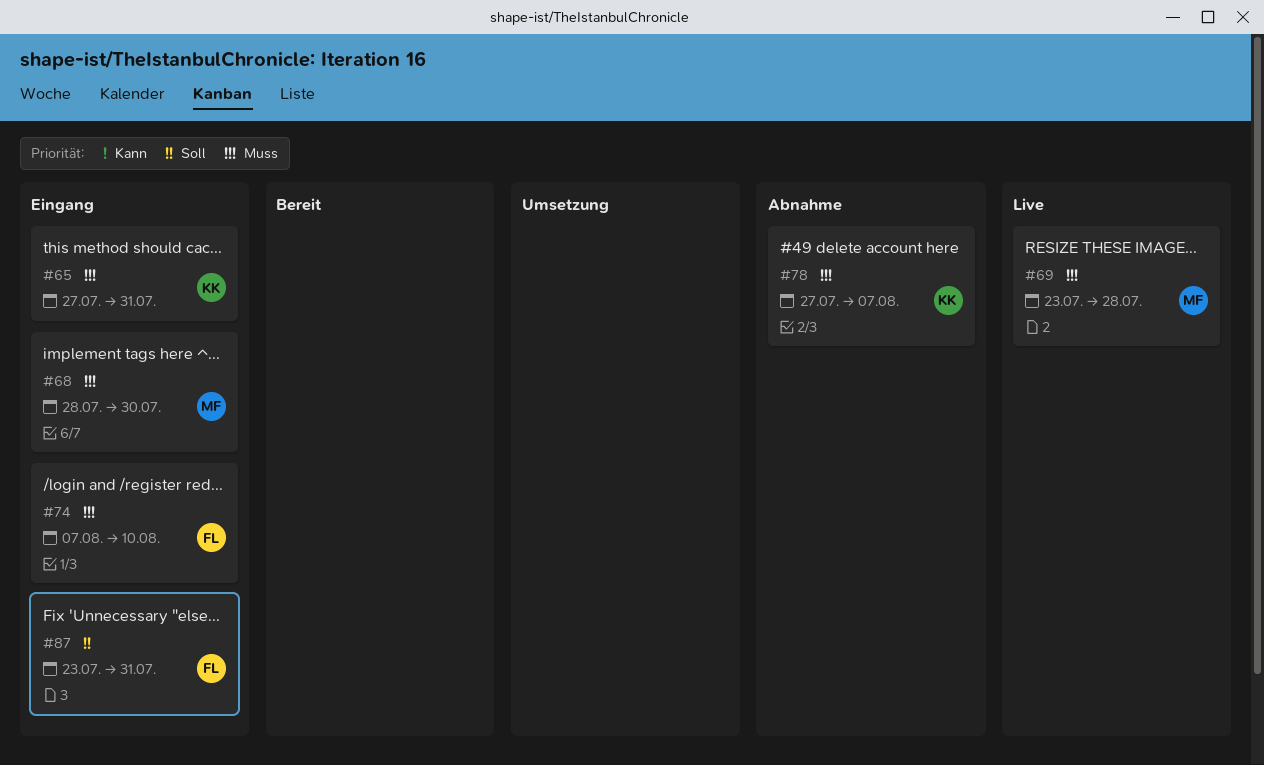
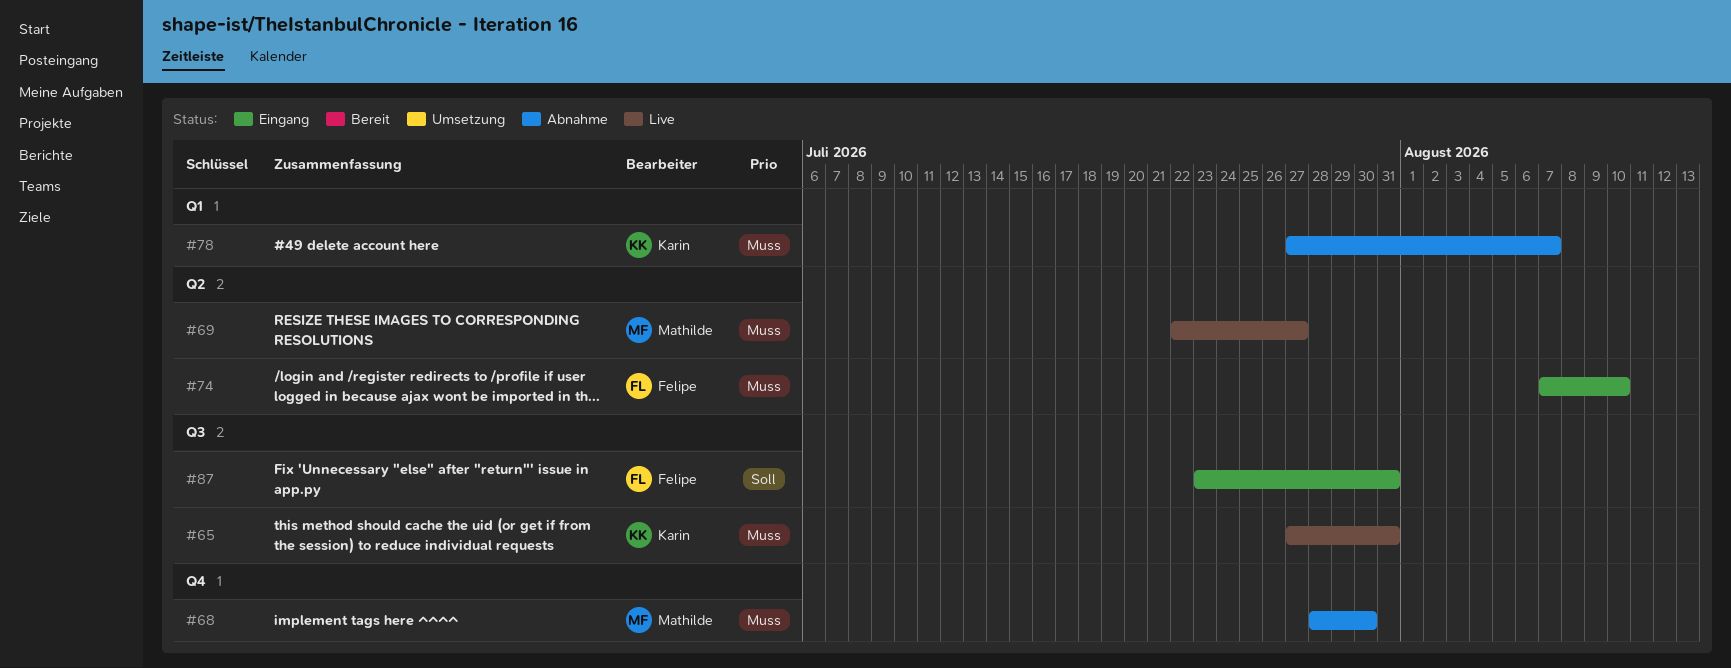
#65, status: Eingang -> Live
#68, status: Eingang -> Abnahme
#69, start: Jul 23 -> Jul 22
#69, due: Jul 28 -> Jul 27

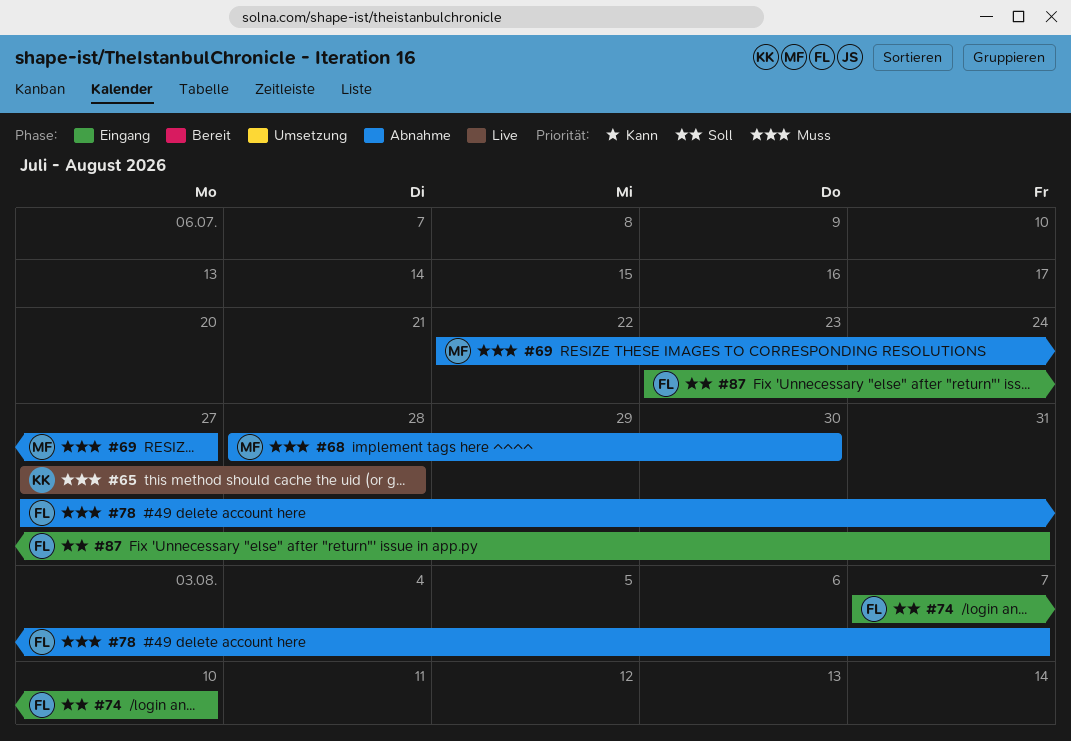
#65, due: Jul 31 -> Jul 28
#69, status: Live -> Abnahme
#74, priority: Muss -> Soll
#78, owner: Karin -> Felipe

